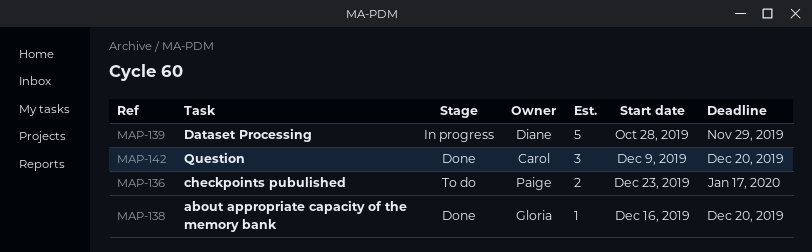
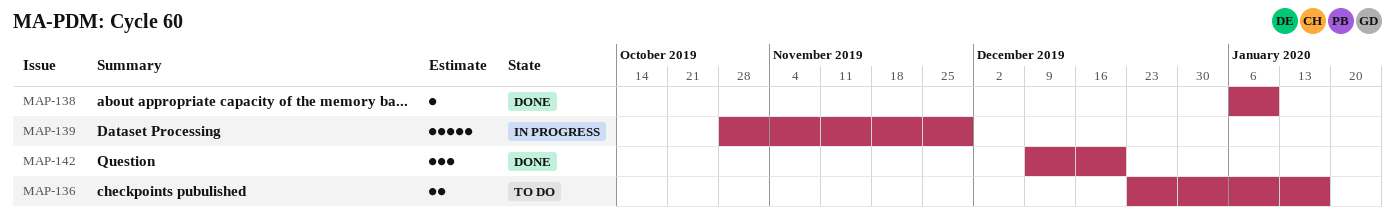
MAP-138, start: Dec 16 -> Jan 6
MAP-138, due: Dec 20 -> Jan 10

